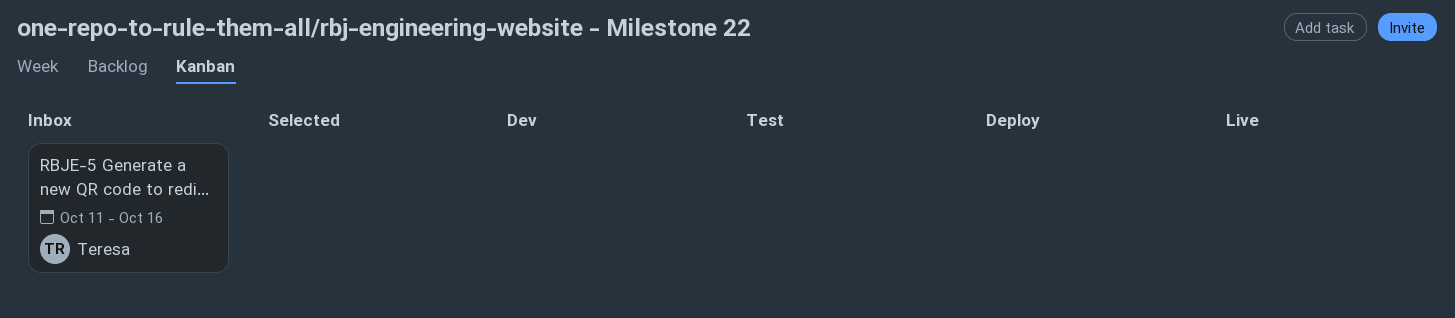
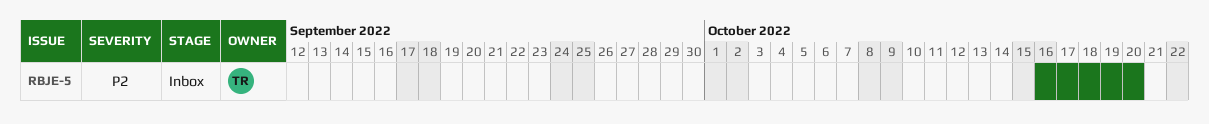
RBJE-5, start: Oct 11 -> Oct 16
RBJE-5, due: Oct 16 -> Oct 20

